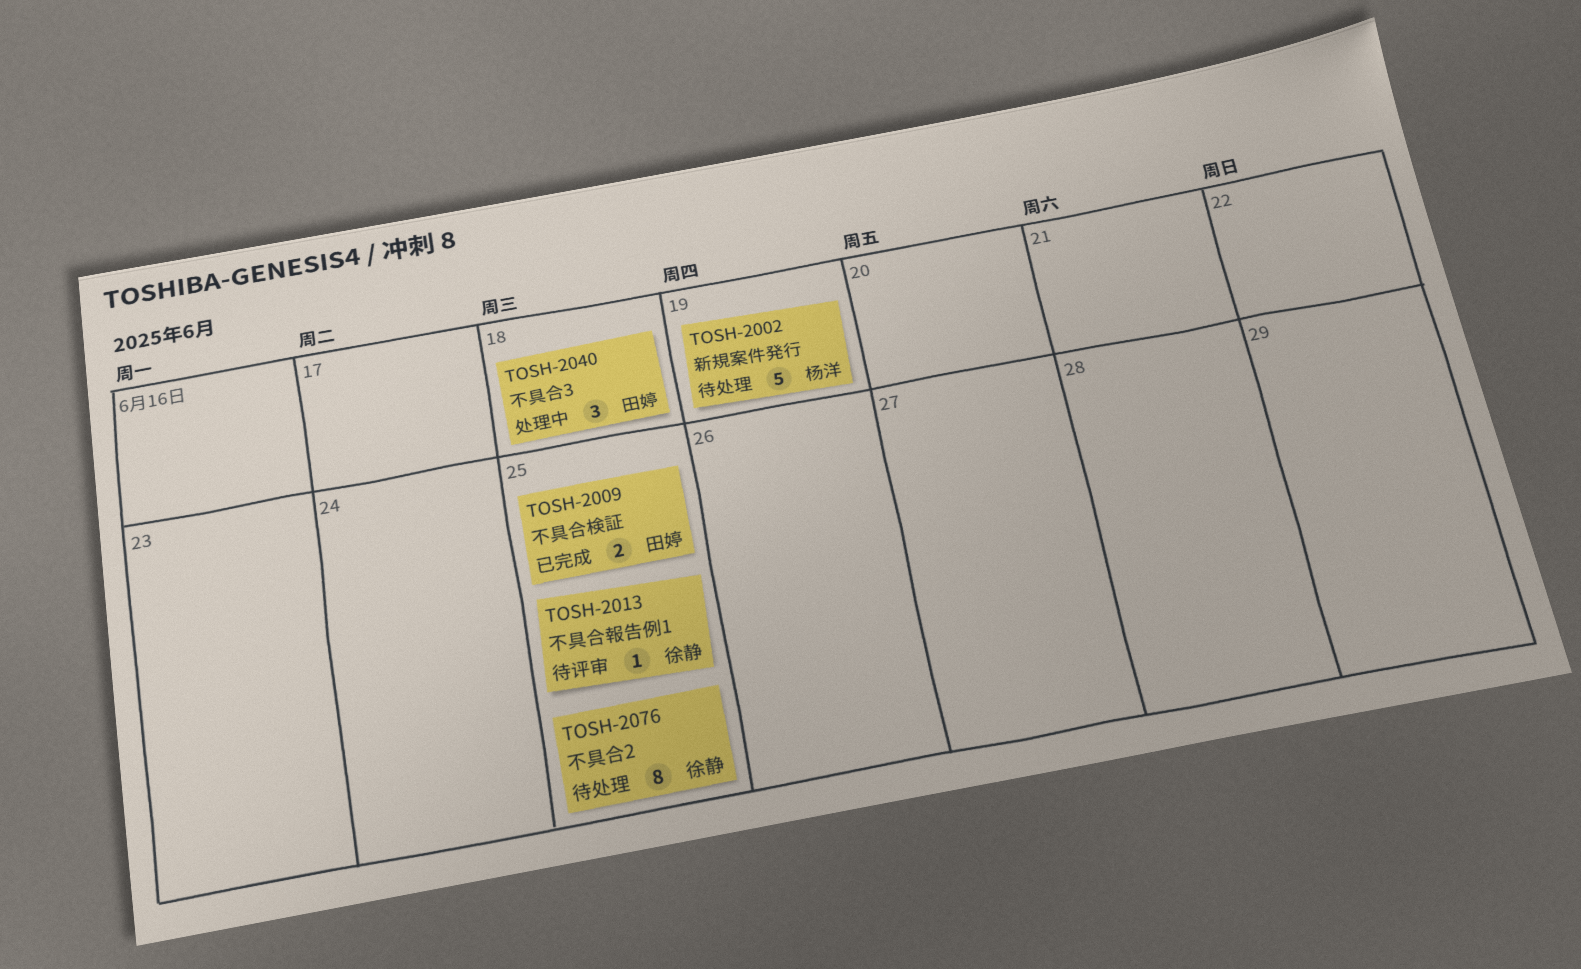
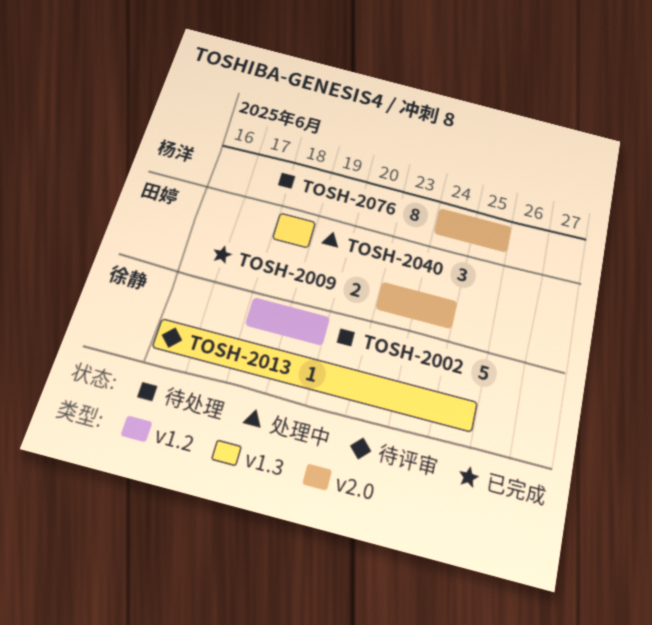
TOSH-2002, owner: 杨洋 -> 徐静
TOSH-2009, due: Jun 25 -> Jun 24
TOSH-2076, owner: 徐静 -> 杨洋

